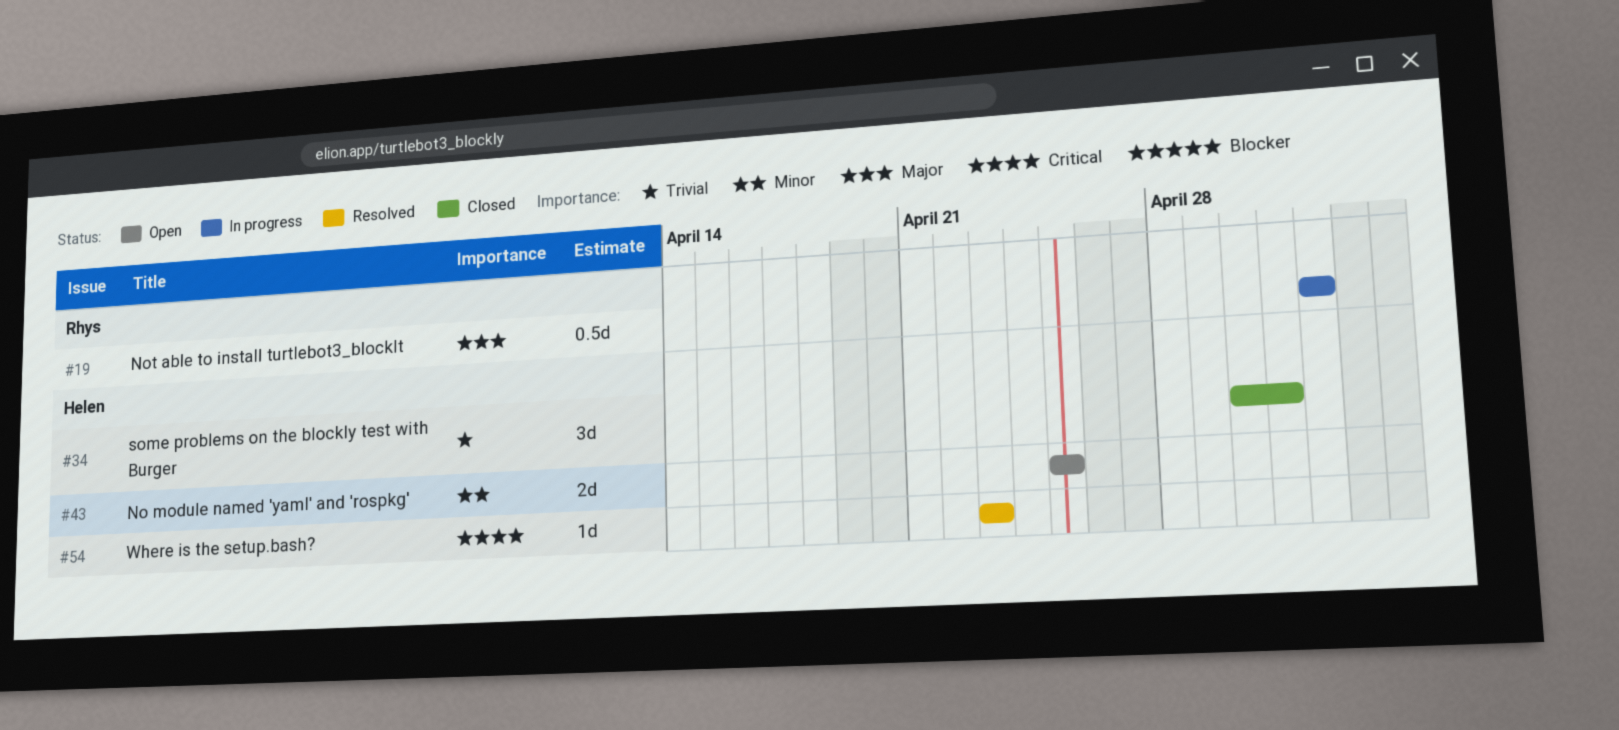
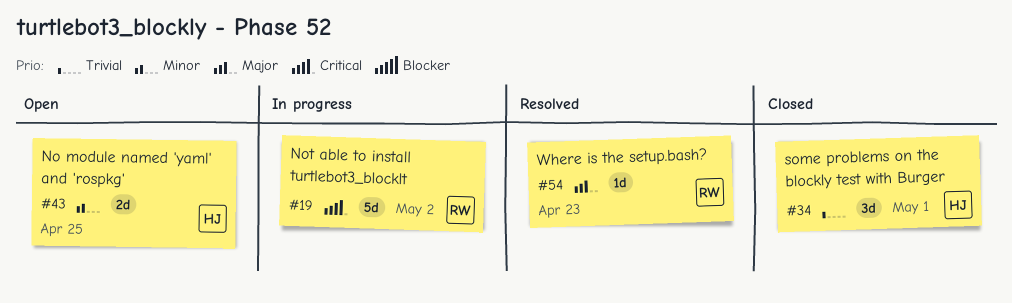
#19, priority: Major -> Critical
#19, estimate: 0.5d -> 5d
#54, owner: Helen -> Rhys
#54, priority: Critical -> Major

